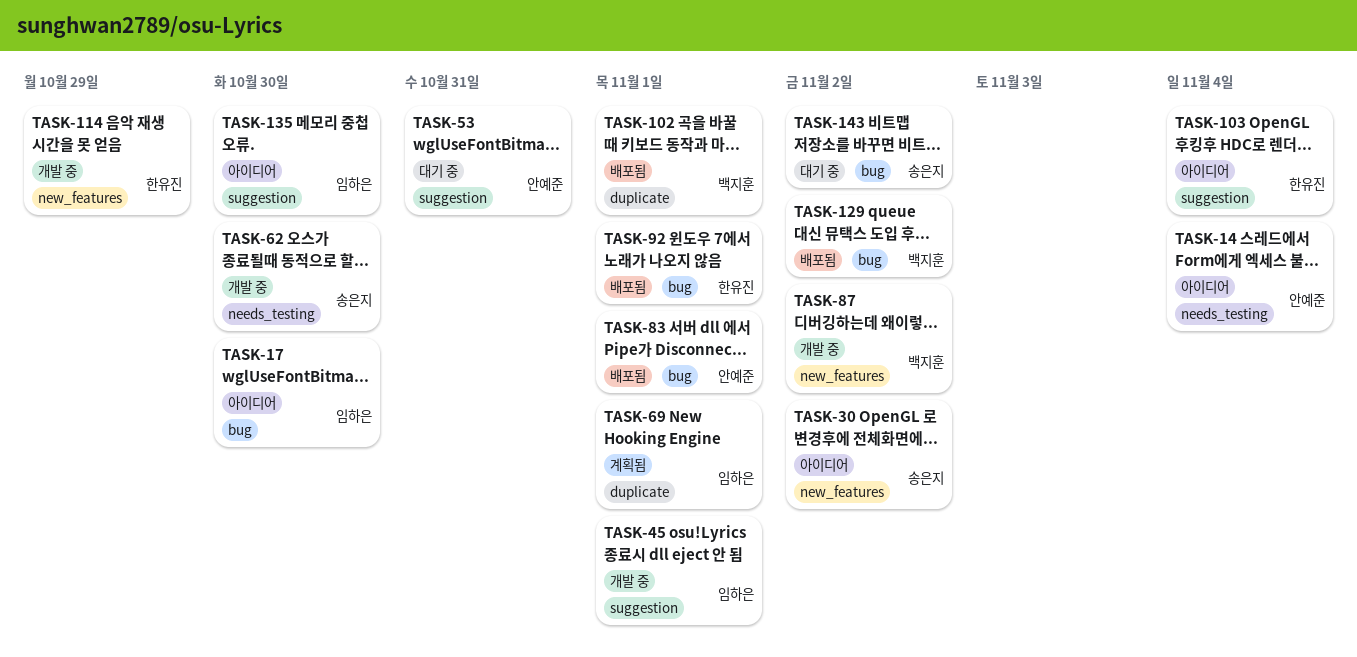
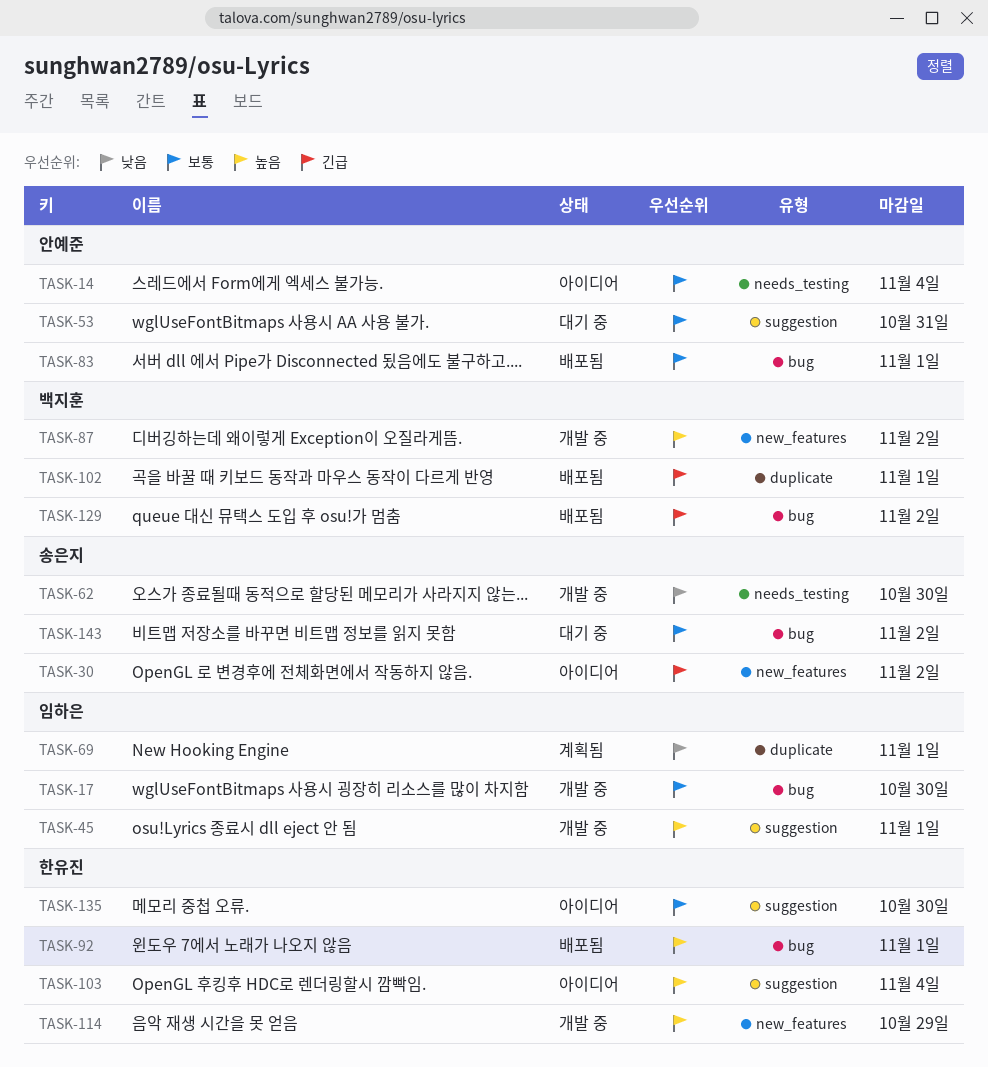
TASK-17, status: 아이디어 -> 개발 중
TASK-135, owner: 임하은 -> 한유진

